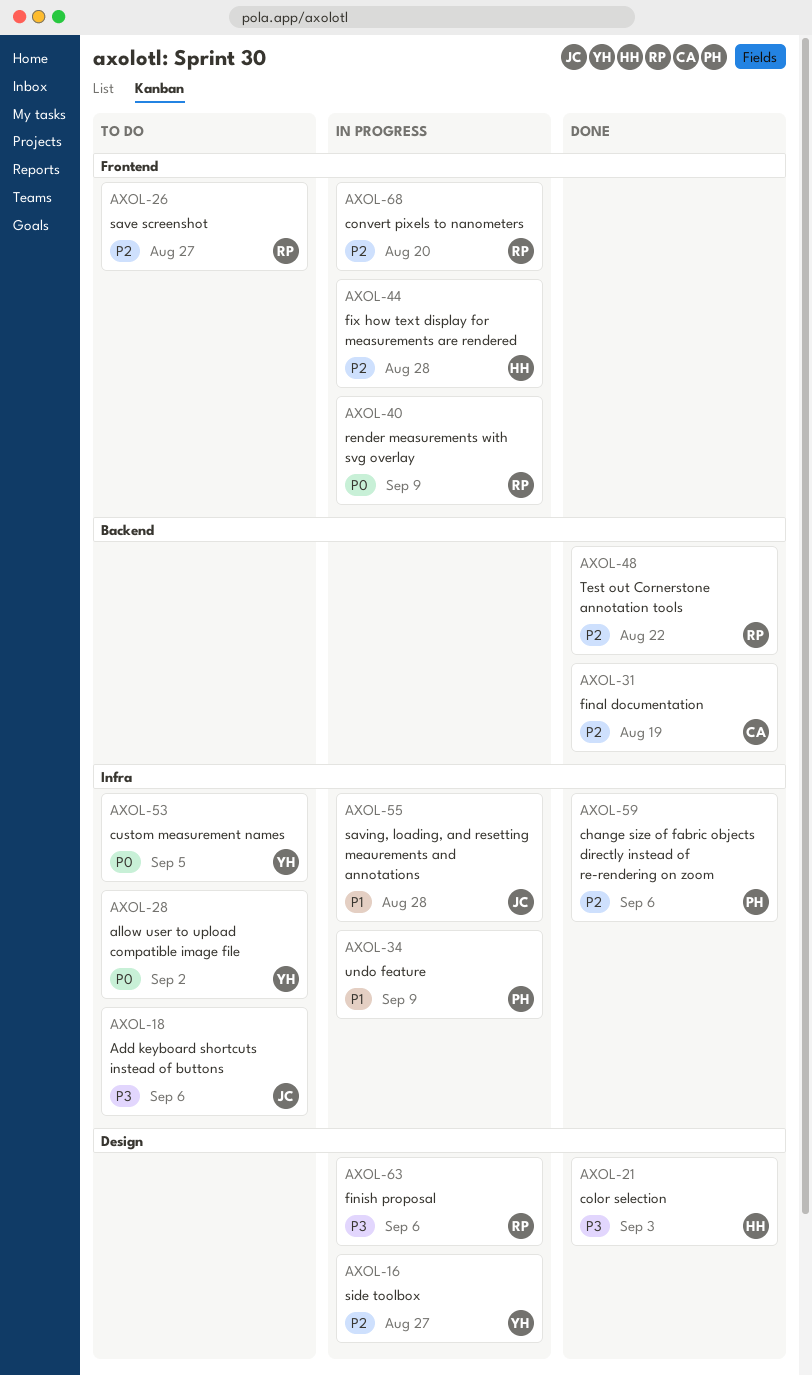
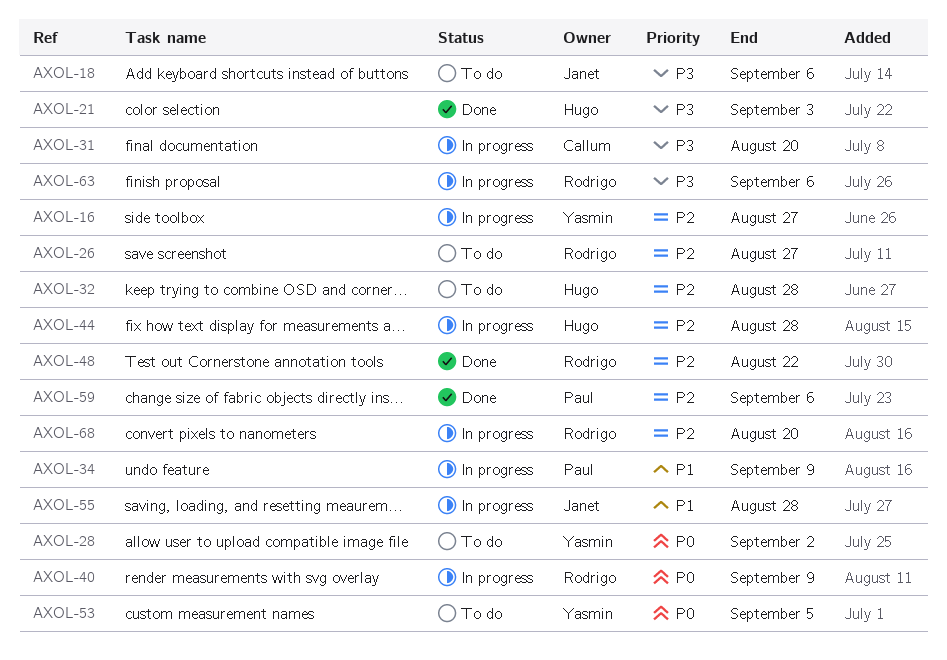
AXOL-31, status: Done -> In progress
AXOL-31, priority: P2 -> P3
AXOL-31, due: Aug 19 -> Aug 20
AXOL-32: none -> present

